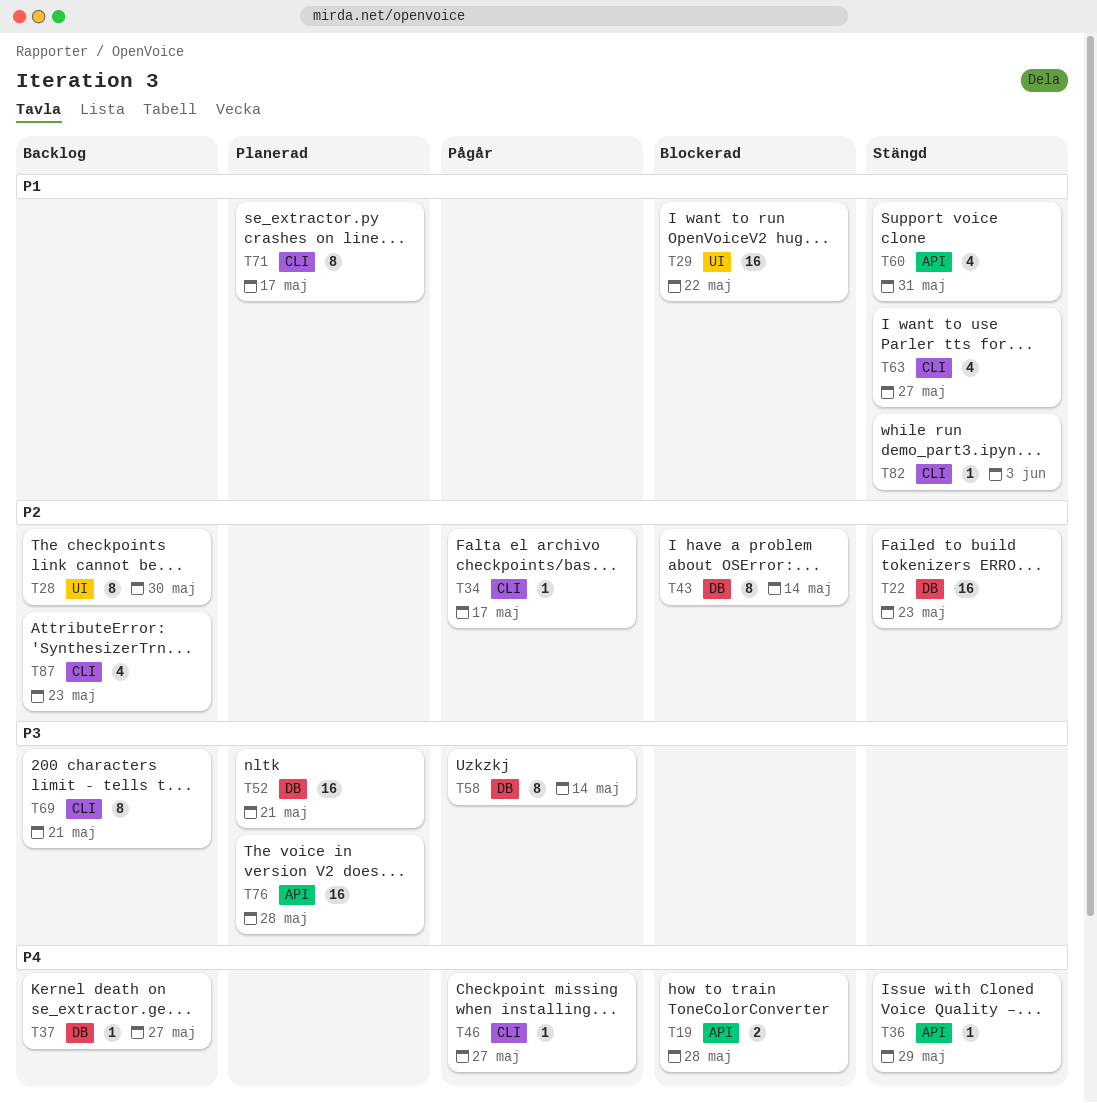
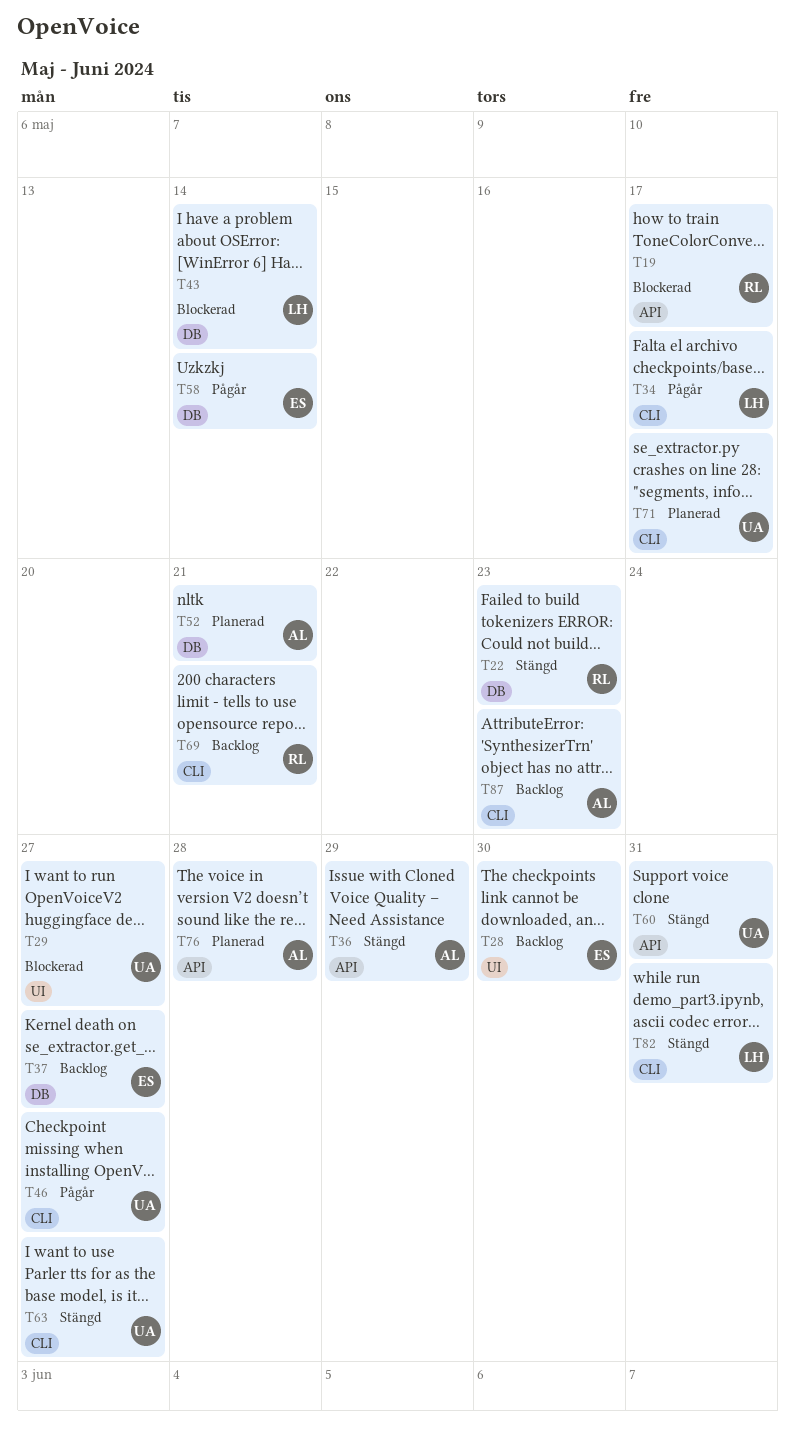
T19, due: May 28 -> May 17
T29, due: May 22 -> May 27
T82, due: Jun 3 -> May 31

